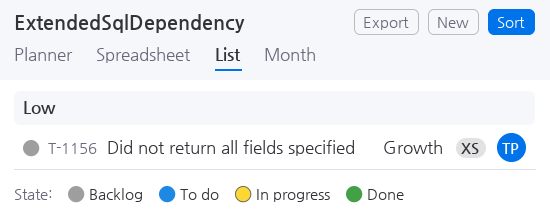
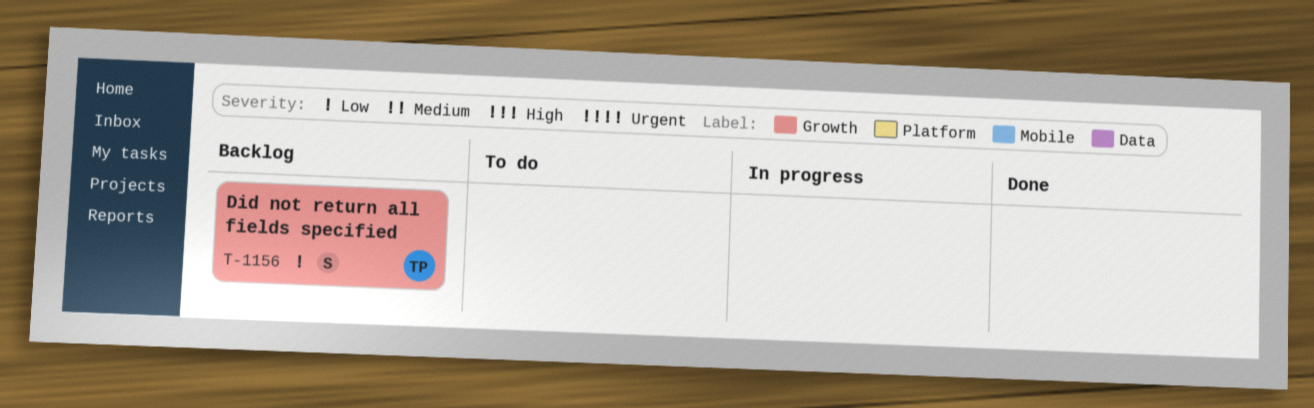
T-1156, estimate: XS -> S

